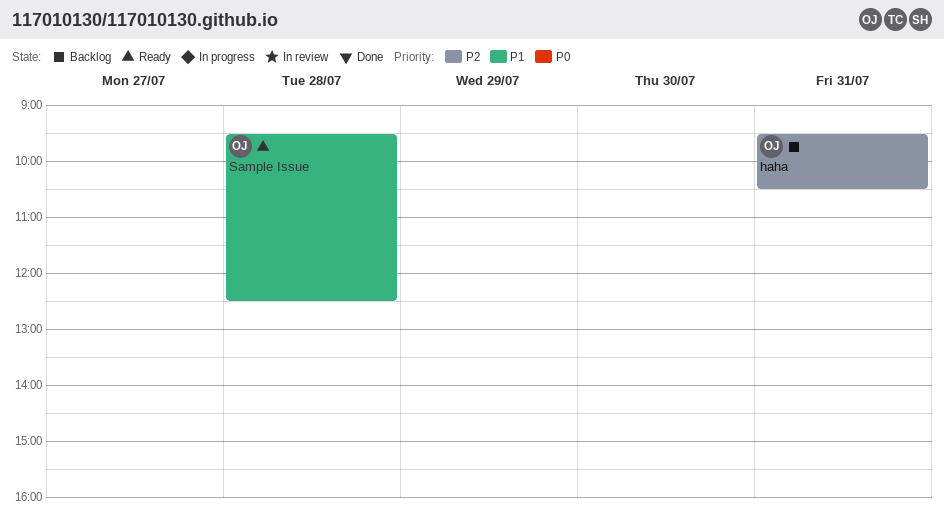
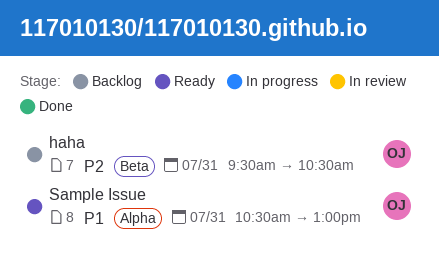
Sample Issue, day: Jul 28 -> Jul 31
Sample Issue, begins: 09:30 -> 10:30
Sample Issue, ends: 12:30 -> 13:00

